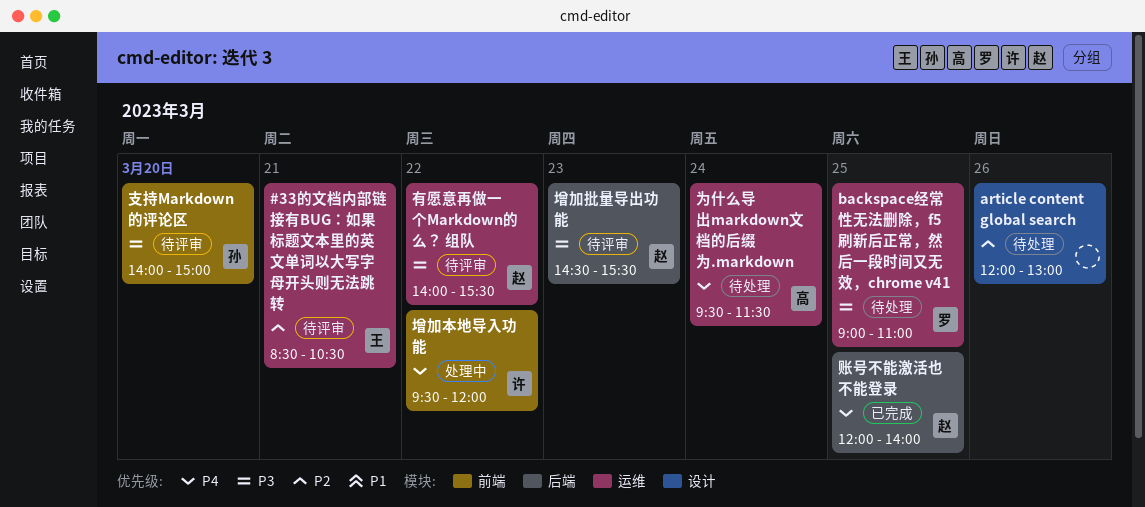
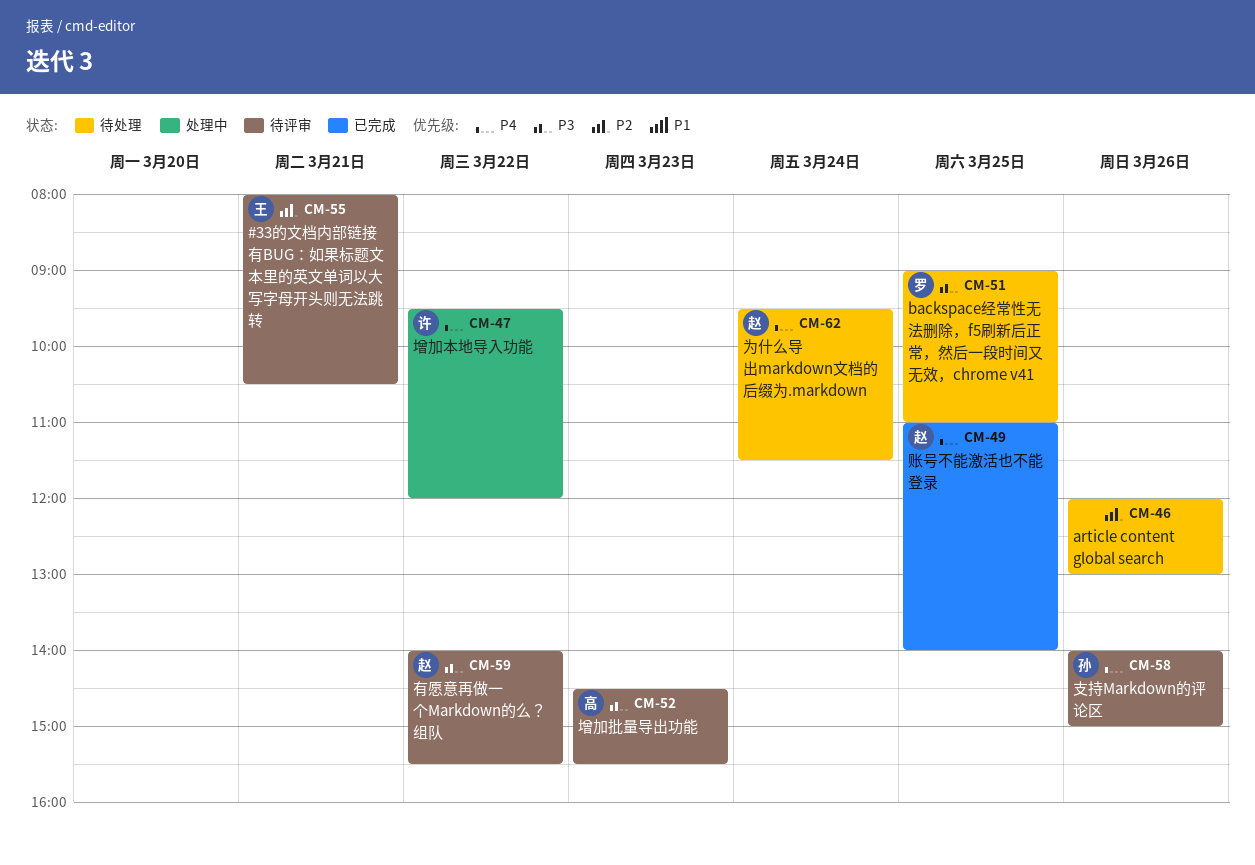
#33的文档内部链接有BUG：如果标题文本里的英文单词以大写字母开头则无法跳转, begins: 08:30 -> 08:00
为什么导出markdown文档的后缀为.markdown, owner: 高 -> 赵
增加批量导出功能, owner: 赵 -> 高
支持Markdown的评论区, priority: P3 -> P4
支持Markdown的评论区, day: Mar 20 -> Mar 26
账号不能激活也不能登录, begins: 12:00 -> 11:00

